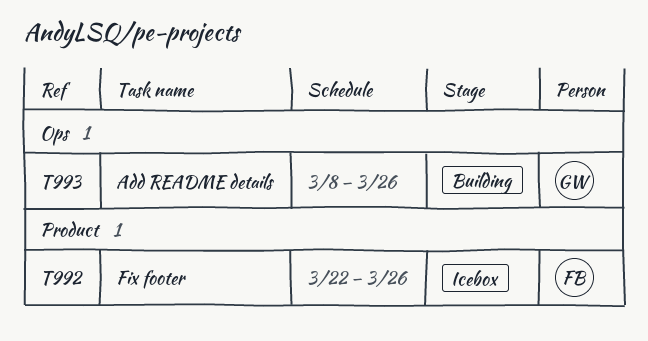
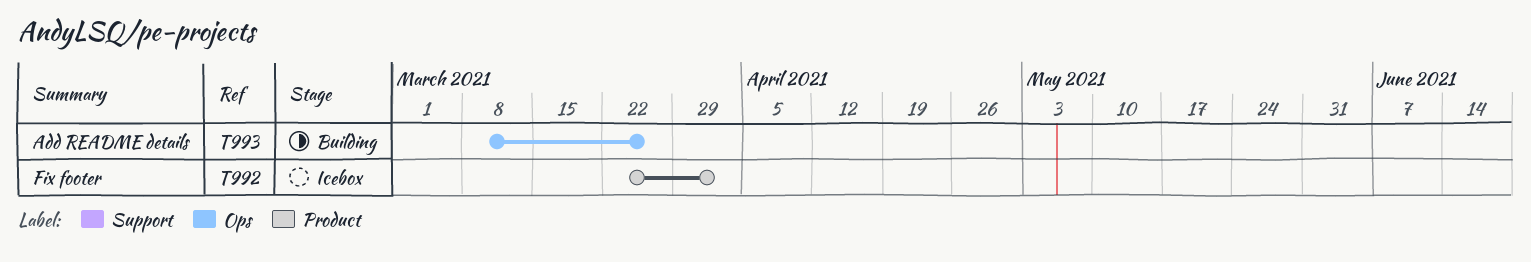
T992, due: Mar 26 -> Apr 2

